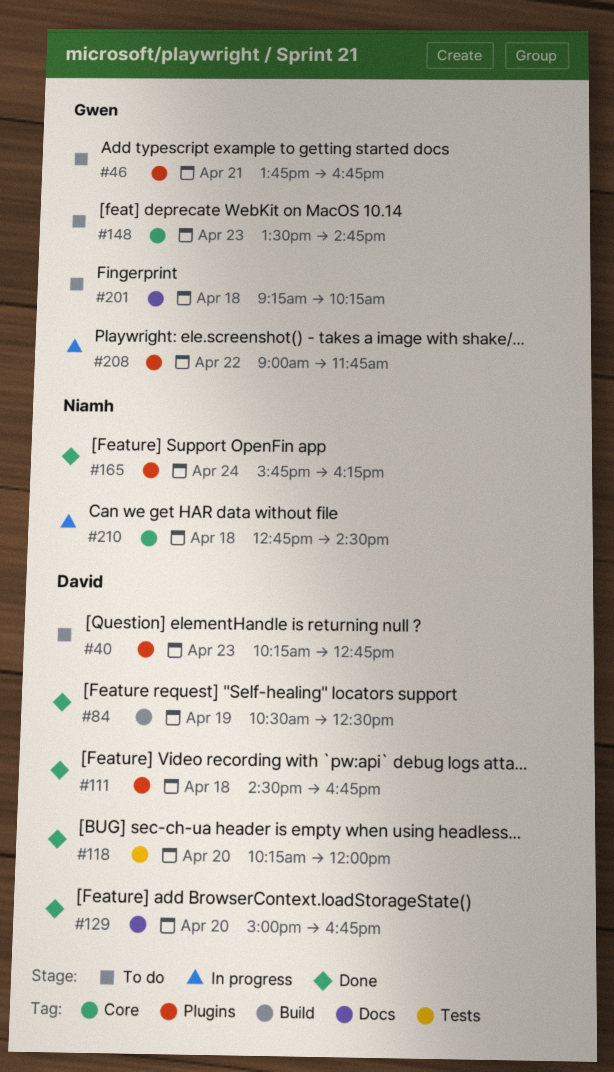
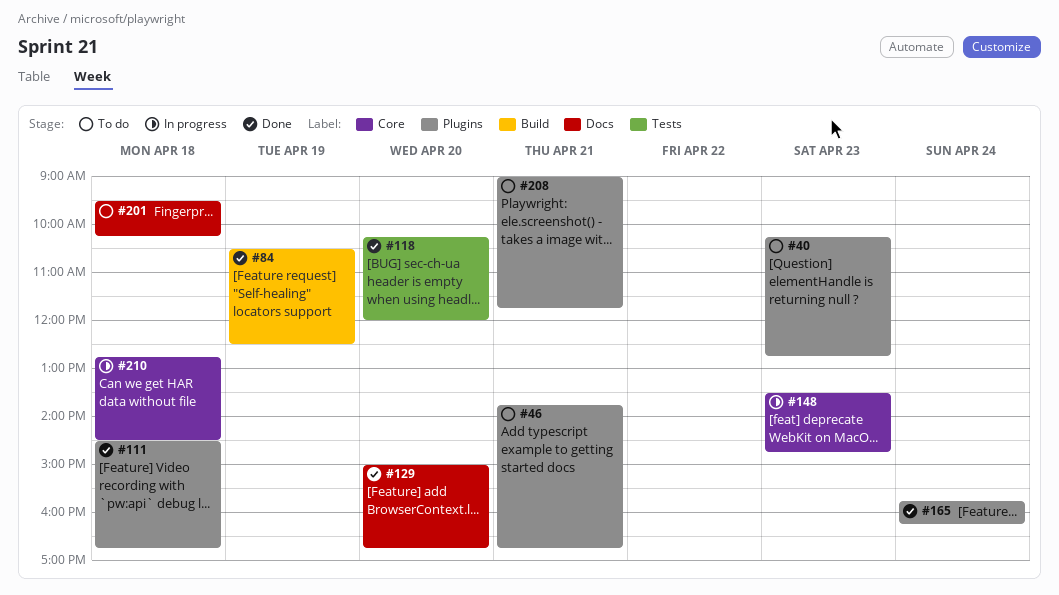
#148, status: To do -> In progress
#201, begins: 09:15 -> 09:30
#208, status: In progress -> To do
#208, day: Apr 22 -> Apr 21

